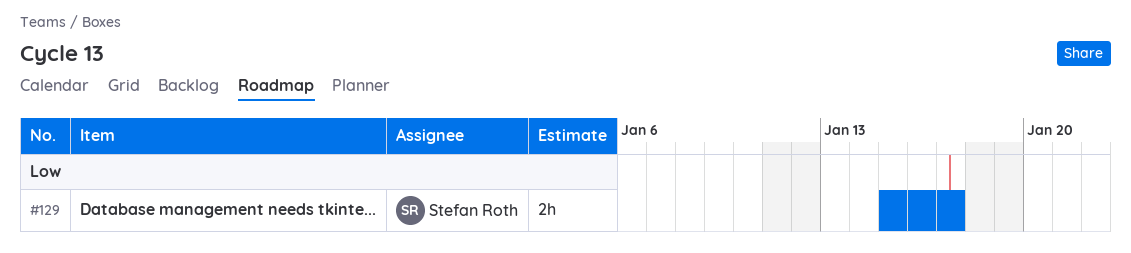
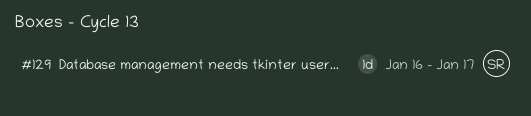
#129, estimate: 2h -> 1d
#129, start: Jan 15 -> Jan 16

